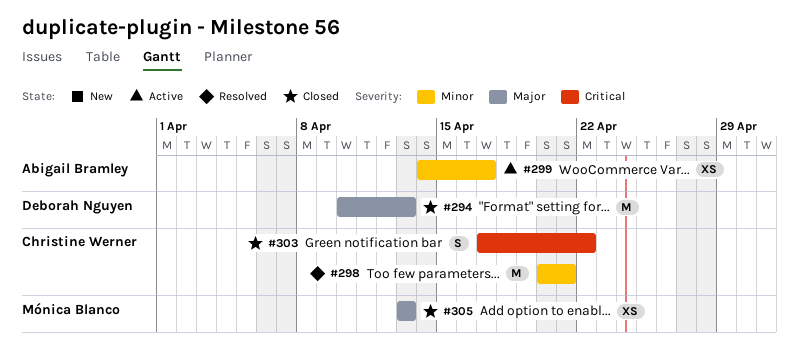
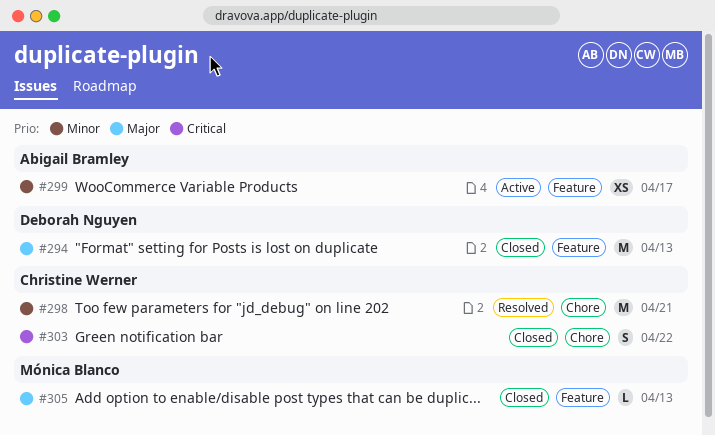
#305, estimate: XS -> L

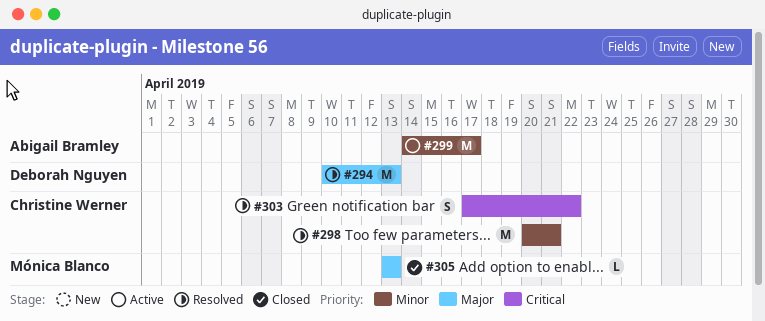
#294, status: Closed -> Resolved
#299, estimate: XS -> M
#303, status: Closed -> Resolved

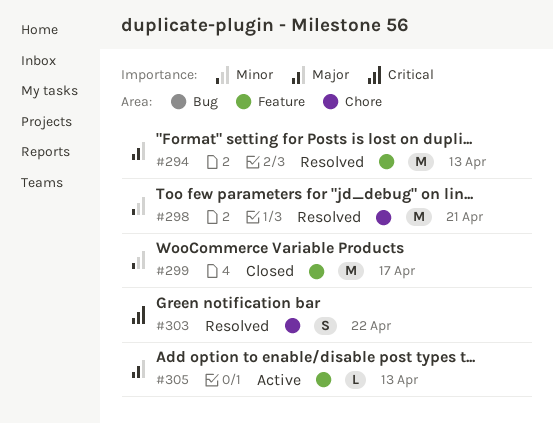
#299, status: Active -> Closed
#305, status: Closed -> Active

